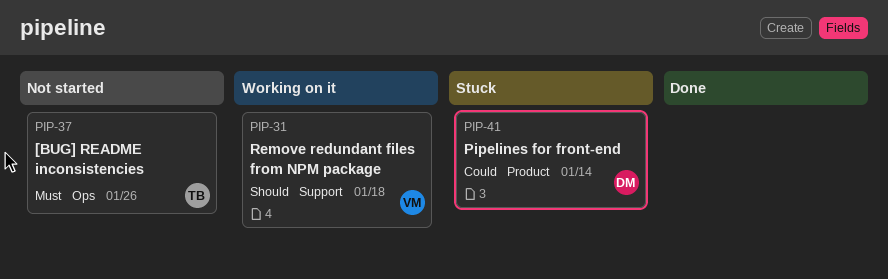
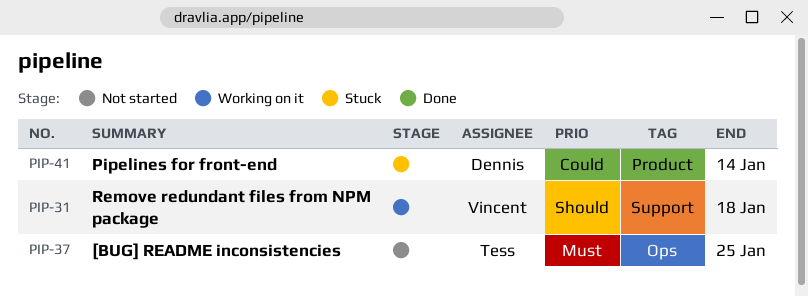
PIP-37, due: Jan 26 -> Jan 25

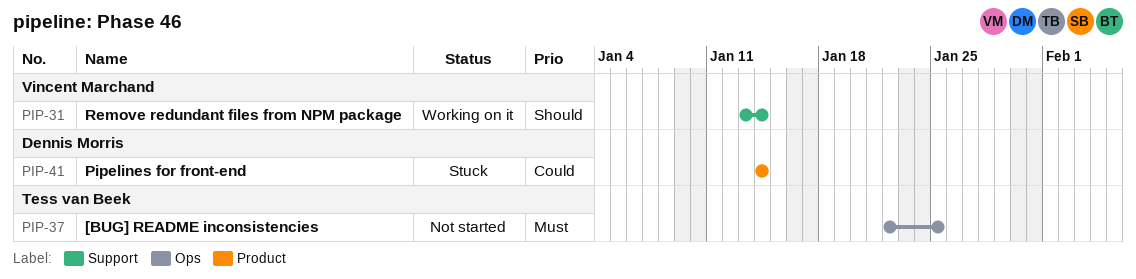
PIP-31, due: Jan 18 -> Jan 14

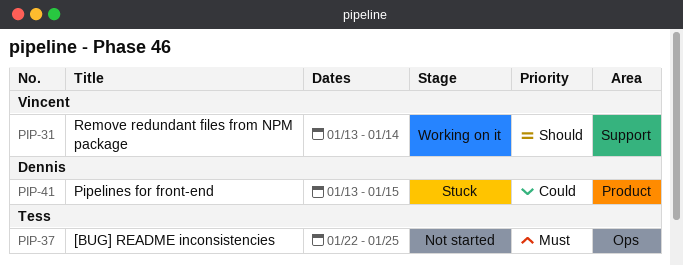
PIP-41, start: Jan 14 -> Jan 13
PIP-41, due: Jan 14 -> Jan 15

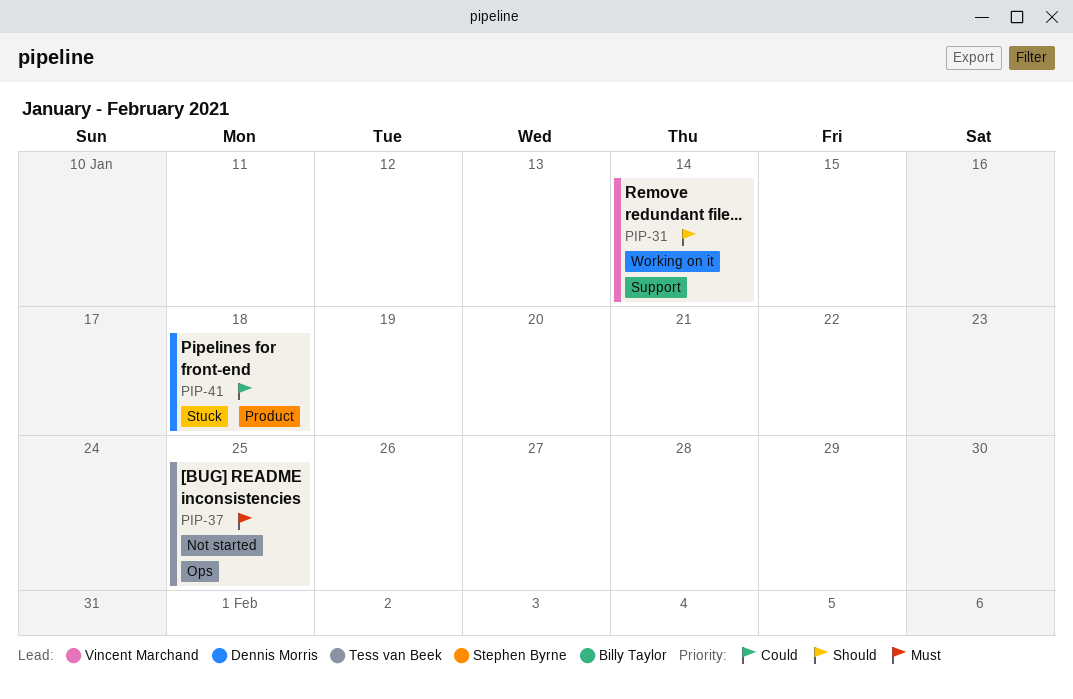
PIP-41, due: Jan 15 -> Jan 18

